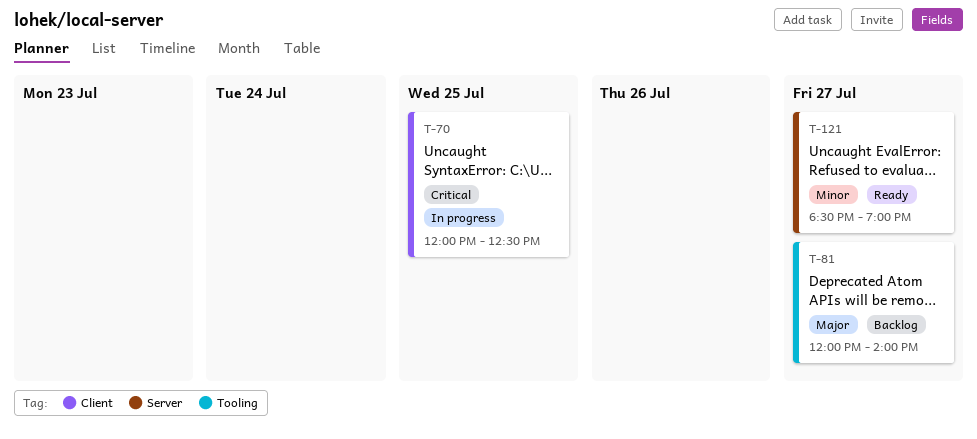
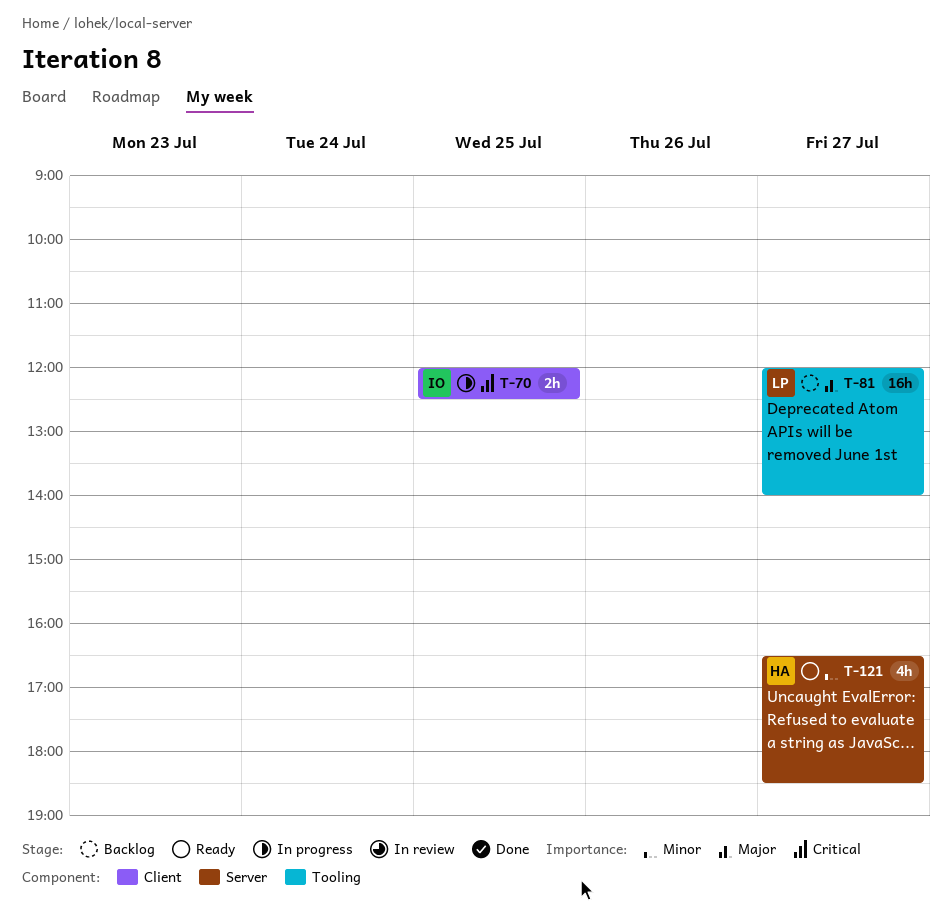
T-121, begins: 18:30 -> 16:30
T-121, ends: 19:00 -> 18:30

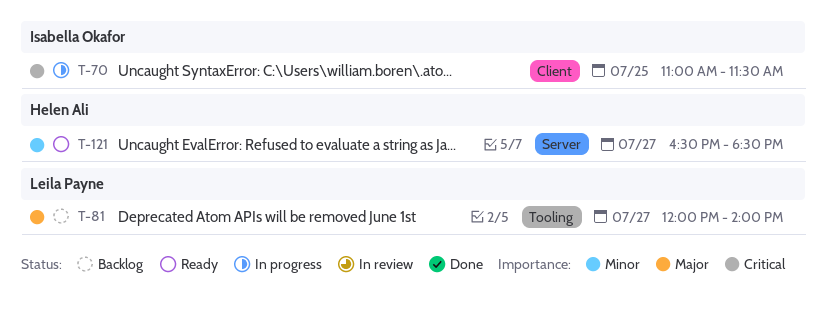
T-70, begins: 12:00 -> 11:00
T-70, ends: 12:30 -> 11:30

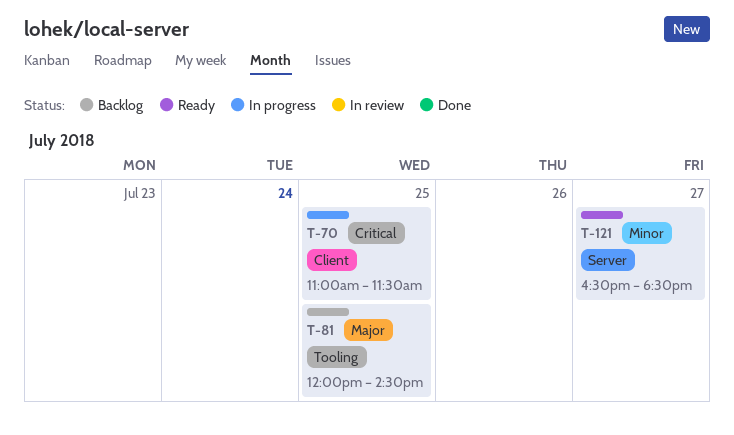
T-81, day: Jul 27 -> Jul 25
T-81, ends: 14:00 -> 14:30

